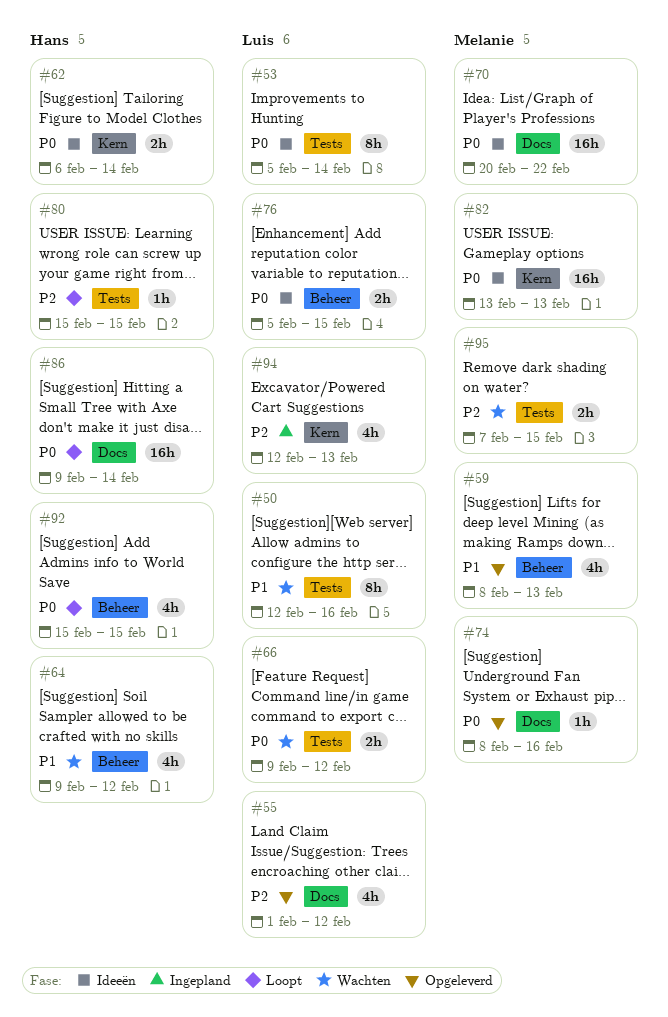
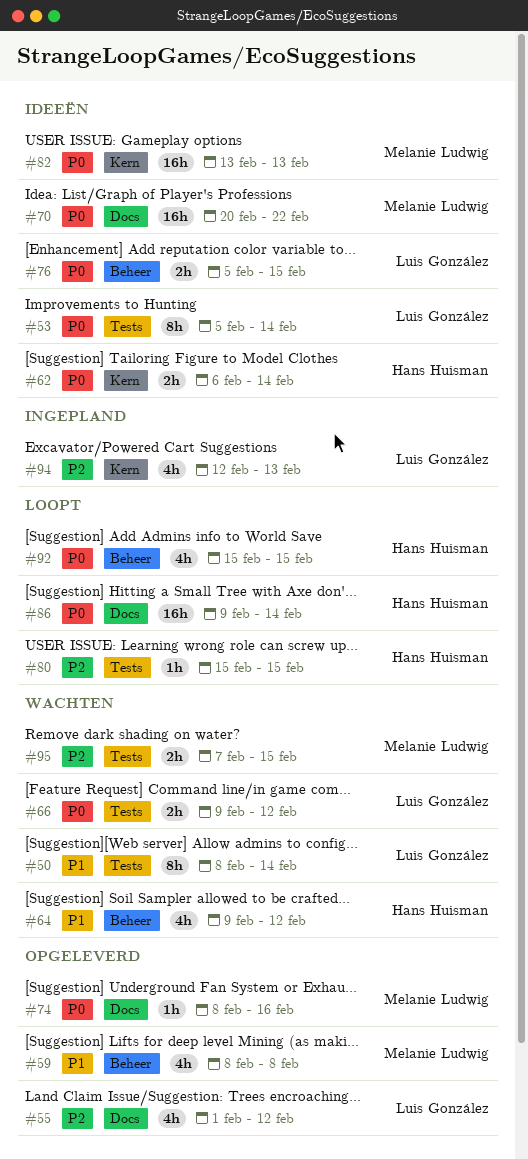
#50, start: Feb 12 -> Feb 8
#50, due: Feb 16 -> Feb 14
#59, due: Feb 13 -> Feb 8

